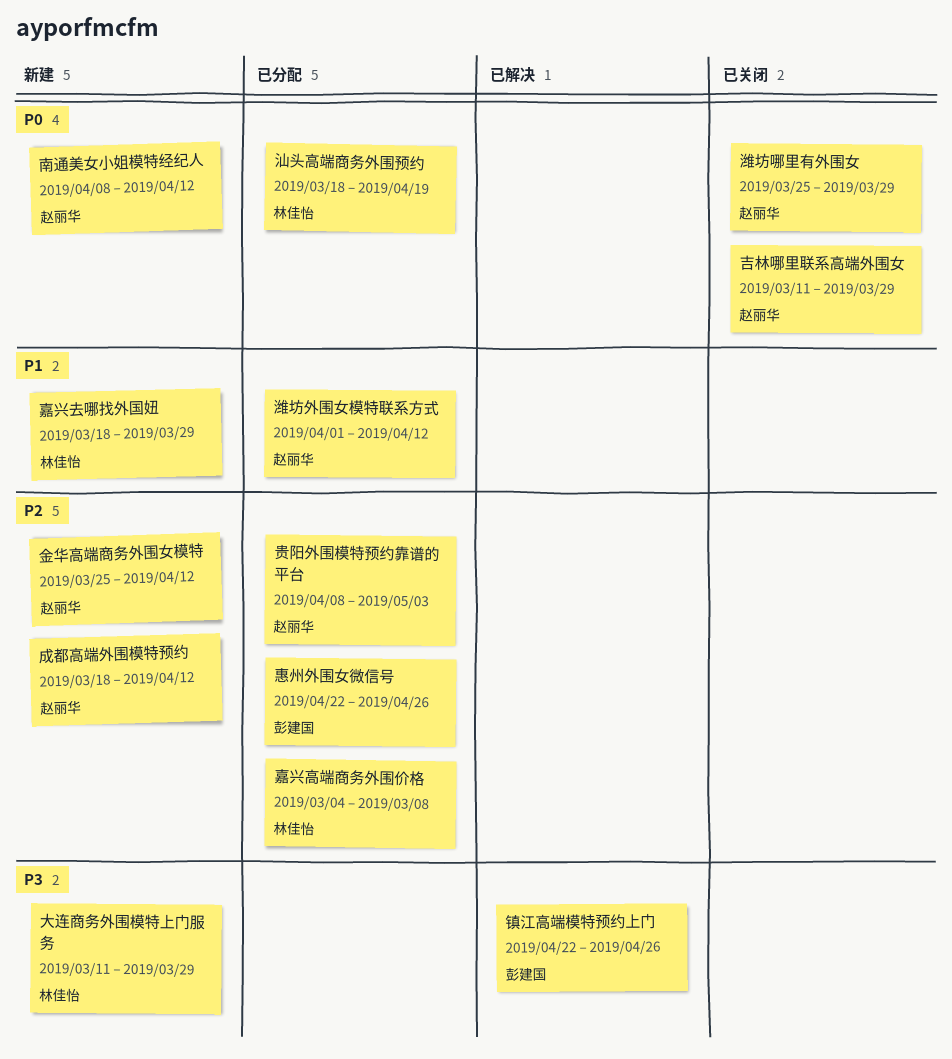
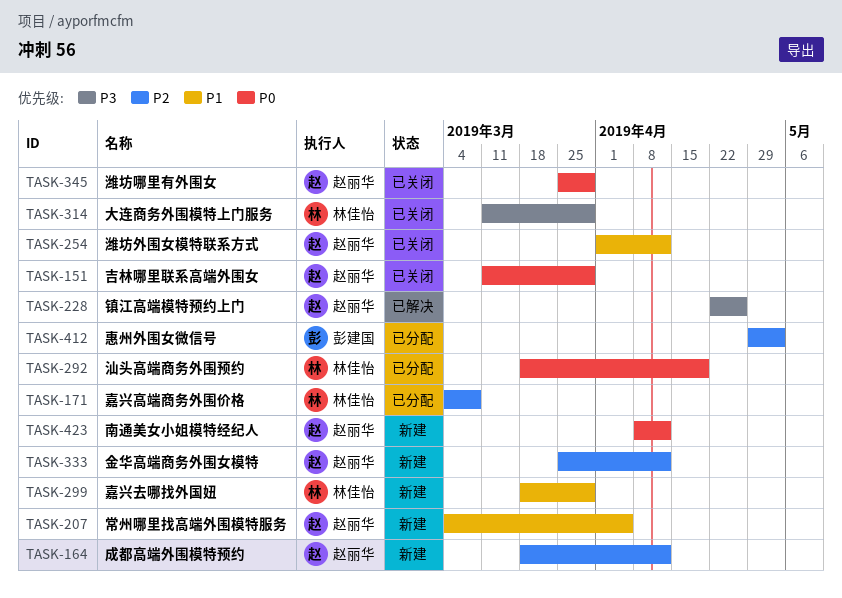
大连商务外围模特上门服务, status: 新建 -> 已关闭
常州哪里找高端外围模特服务: none -> present
惠州外围女微信号, start: Apr 22 -> Apr 29
惠州外围女微信号, due: Apr 26 -> May 3
潍坊外围女模特联系方式, status: 已分配 -> 已关闭
贵阳外围模特预约靠谱的平台: present -> none
镇江高端模特预约上门, owner: 彭建国 -> 赵丽华

